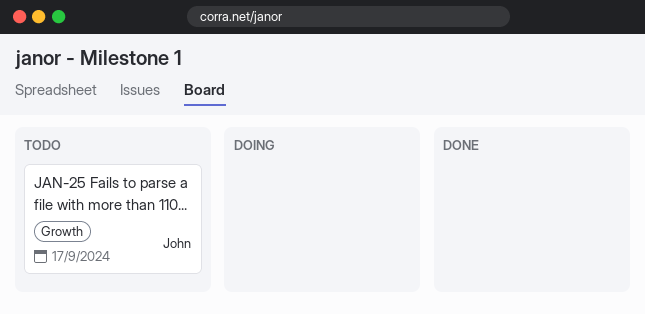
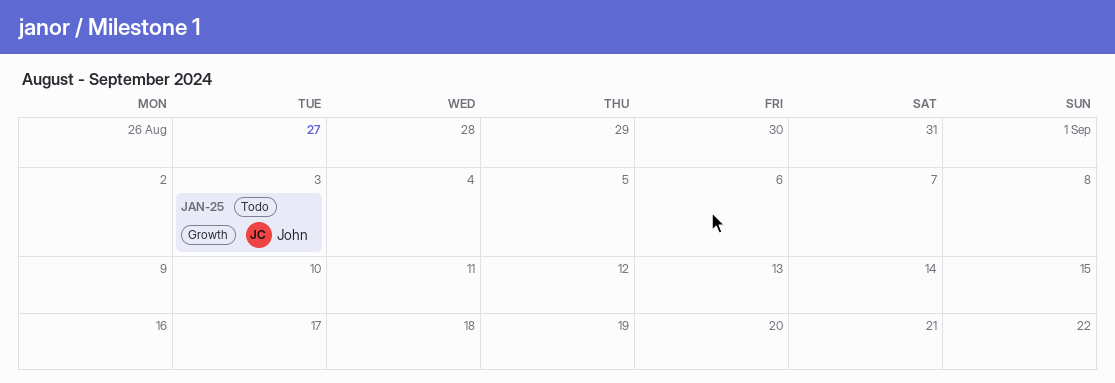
JAN-25, due: Sep 17 -> Sep 3

